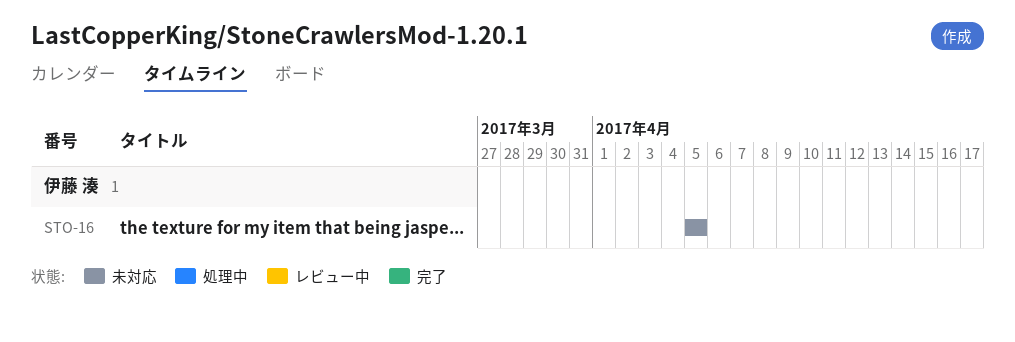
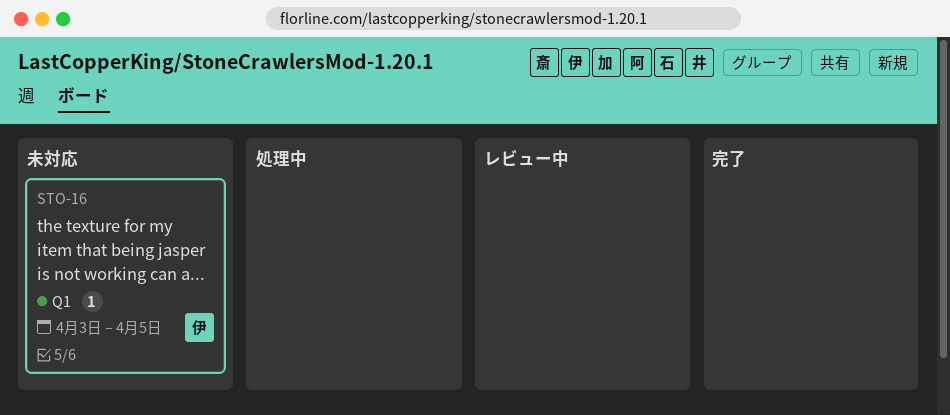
STO-16, start: Apr 5 -> Apr 3

